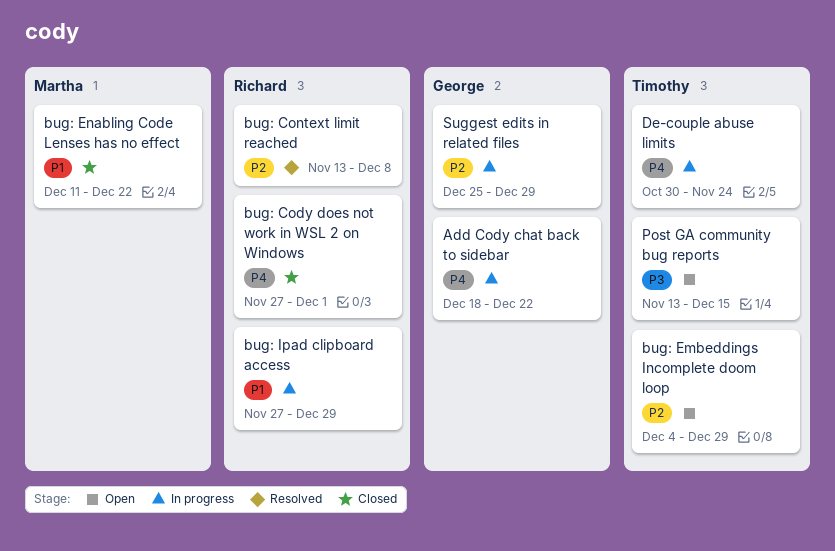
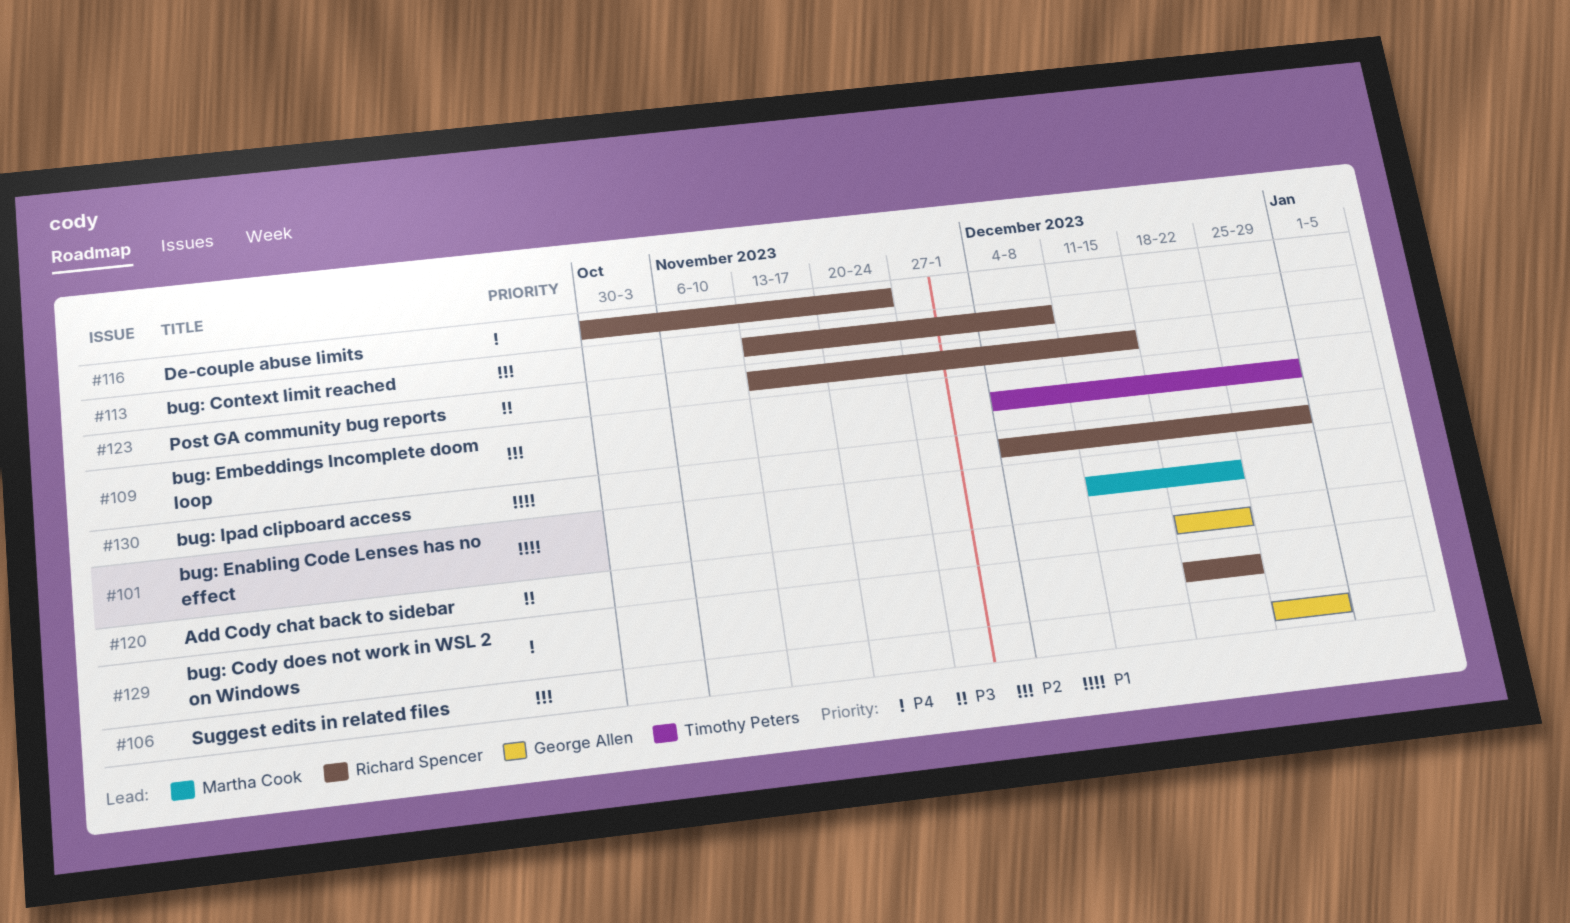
Add Cody chat back to sidebar, priority: P4 -> P3
bug: Cody does not work in WSL 2 on Windows, start: Nov 27 -> Dec 18
bug: Cody does not work in WSL 2 on Windows, due: Dec 1 -> Dec 22
bug: Ipad clipboard access, start: Nov 27 -> Dec 4
De-couple abuse limits, owner: Timothy Peters -> Richard Spencer
Post GA community bug reports, owner: Timothy Peters -> Richard Spencer

